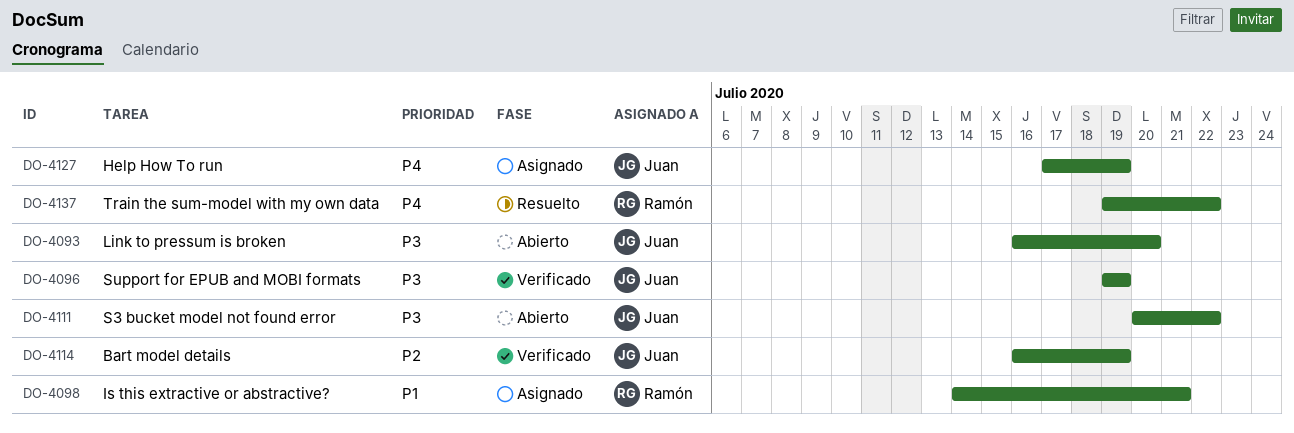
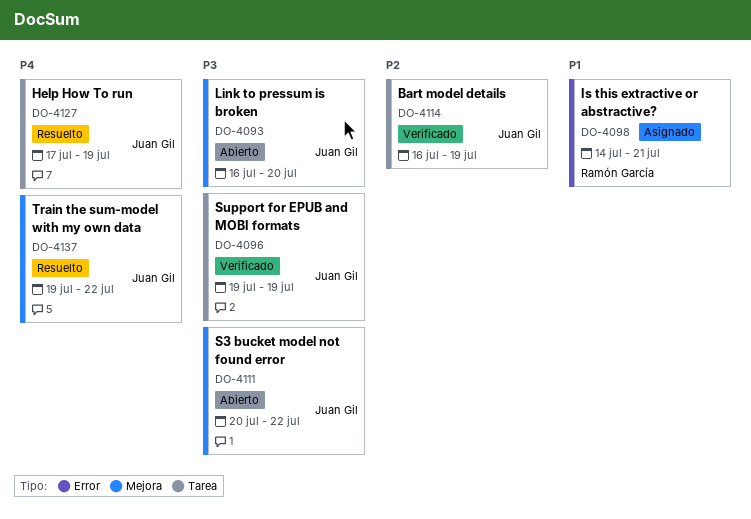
DO-4127, status: Asignado -> Resuelto
DO-4137, owner: Ramón García -> Juan Gil

